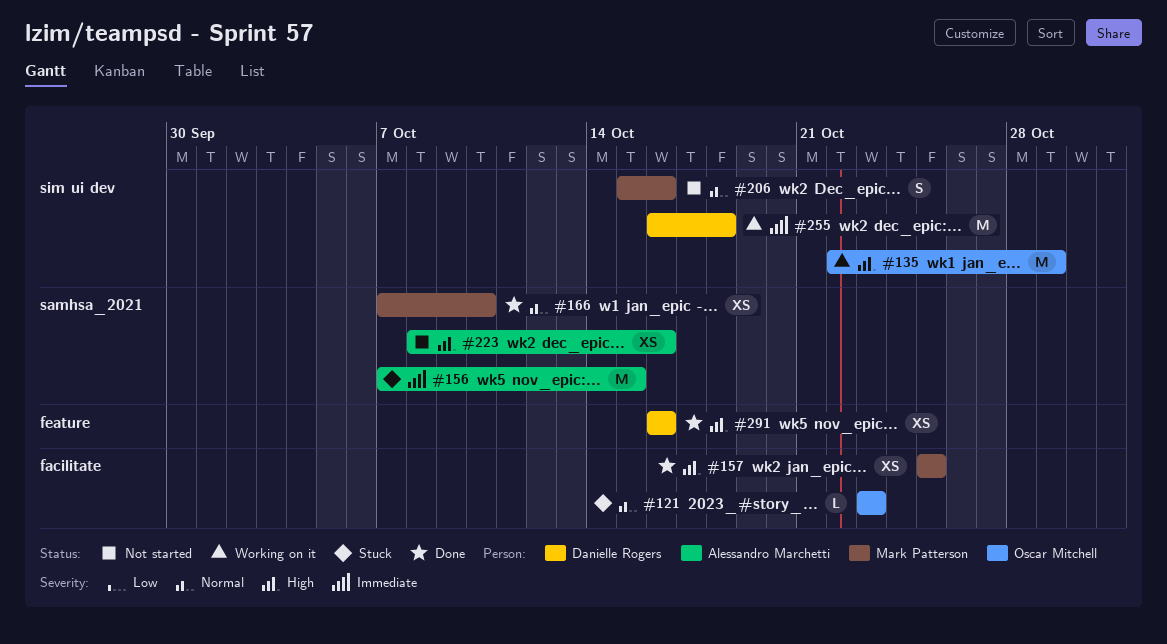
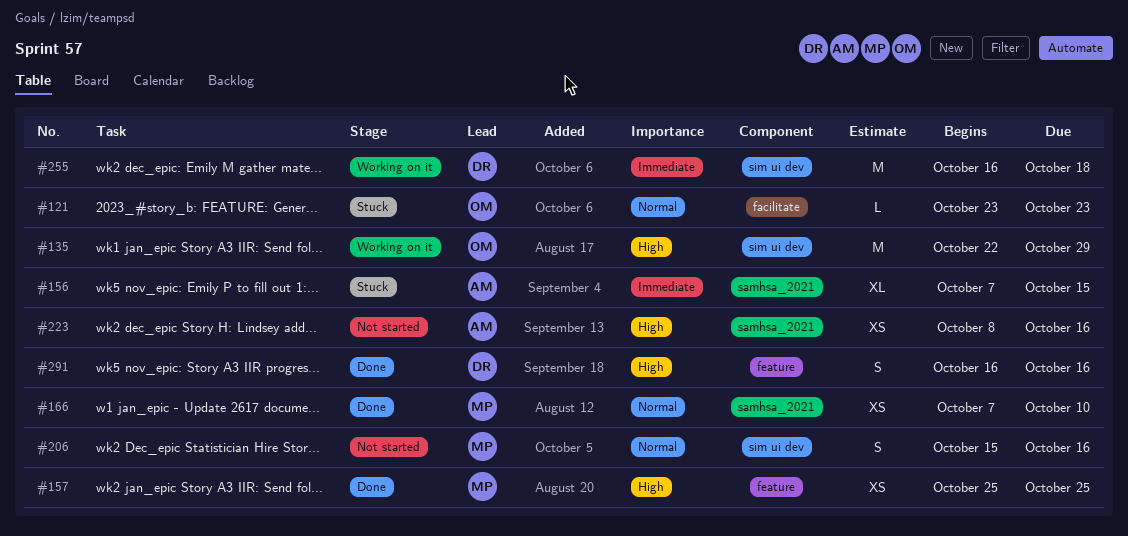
#156, estimate: M -> XL
#157, label: facilitate -> feature
#291, estimate: XS -> S

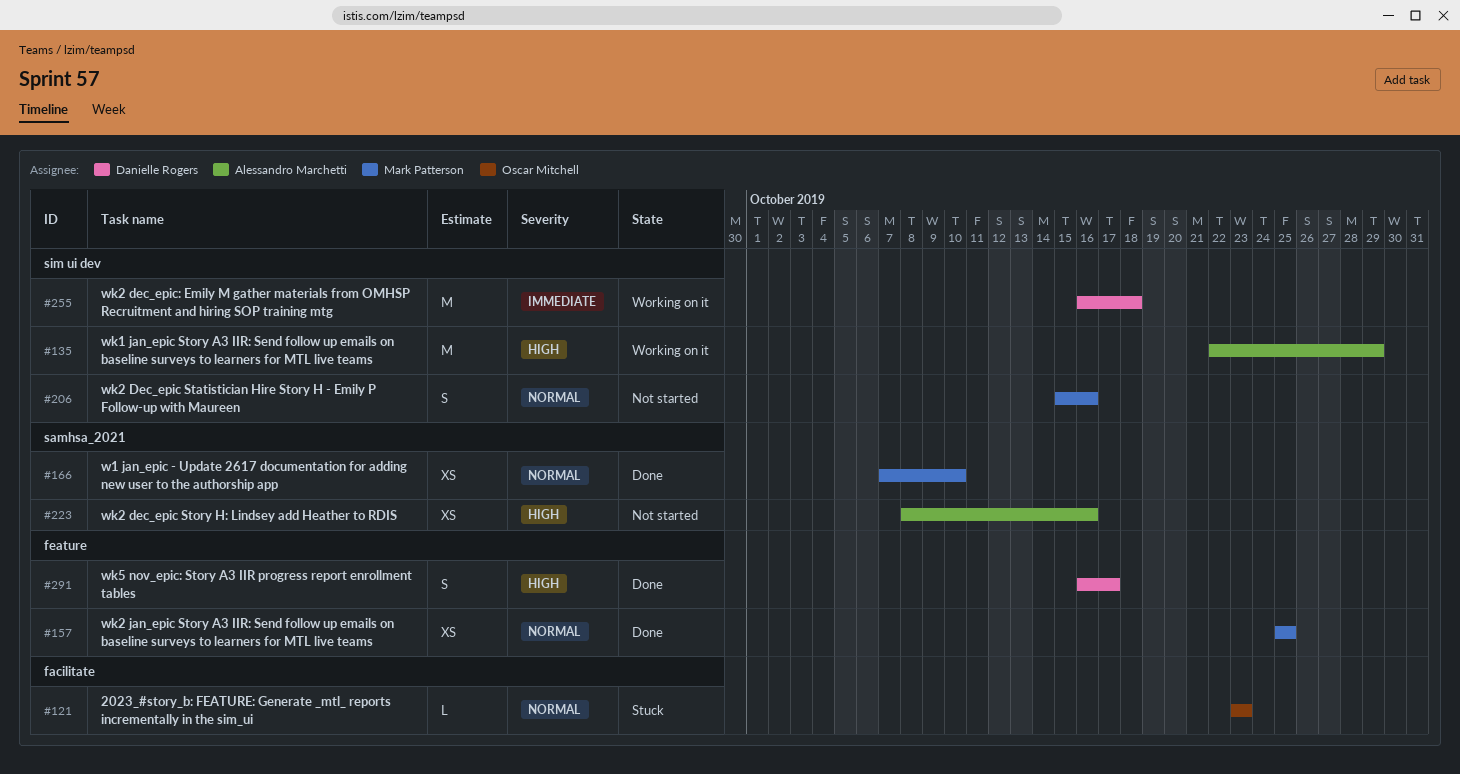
#135, owner: Oscar Mitchell -> Alessandro Marchetti
#156: present -> none
#157, priority: High -> Normal
#291, due: Oct 16 -> Oct 17

